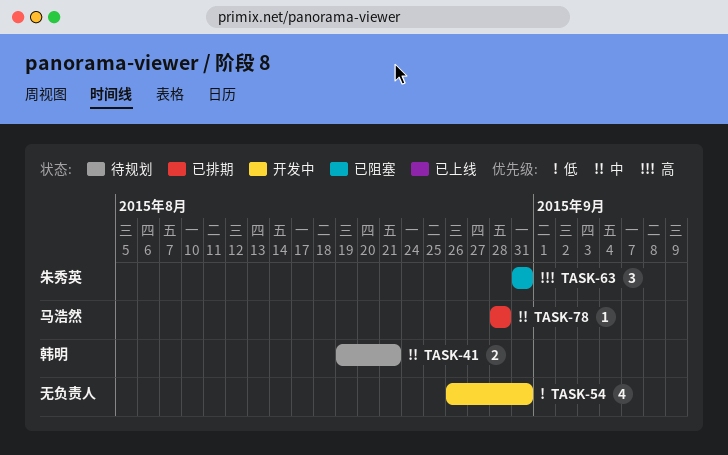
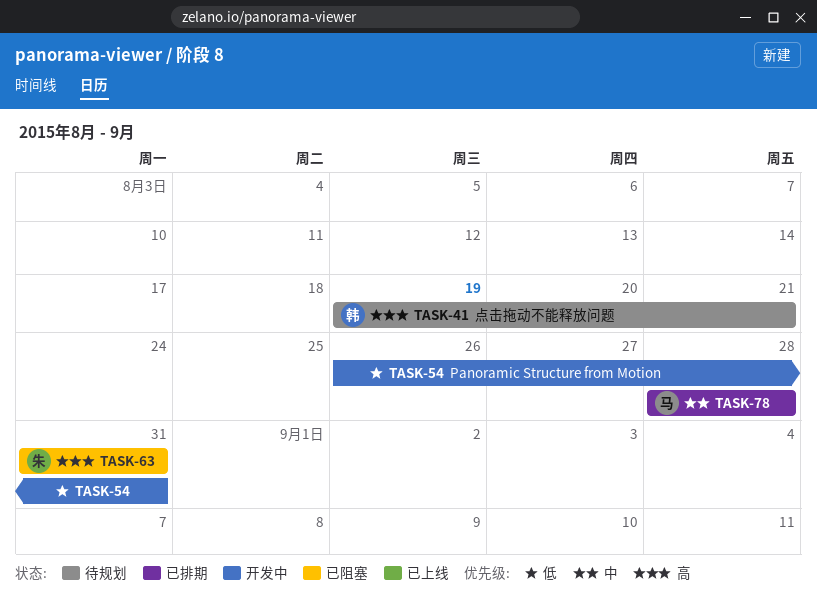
TASK-41, priority: 中 -> 高

